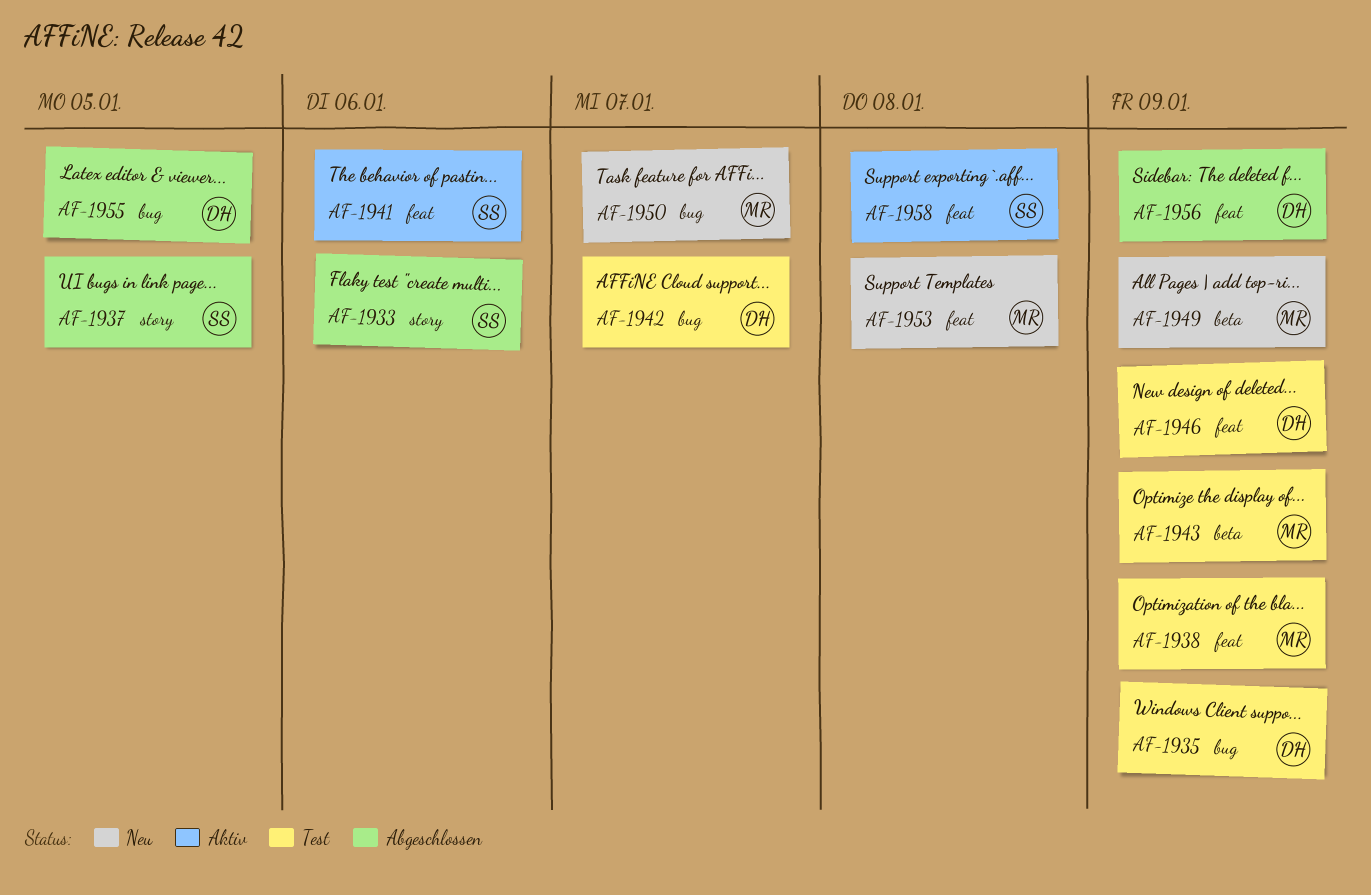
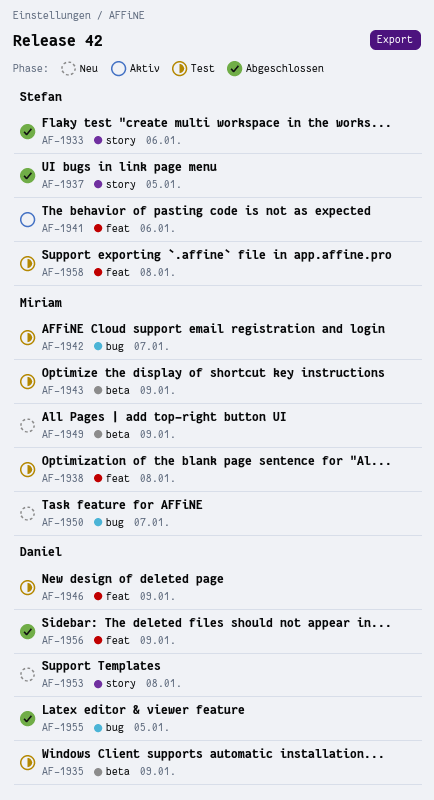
AF-1935, label: bug -> beta
AF-1938, due: Jan 9 -> Jan 8
AF-1942, owner: Daniel -> Miriam
AF-1953, owner: Miriam -> Daniel
AF-1953, label: feat -> story
AF-1958, status: Aktiv -> Test

